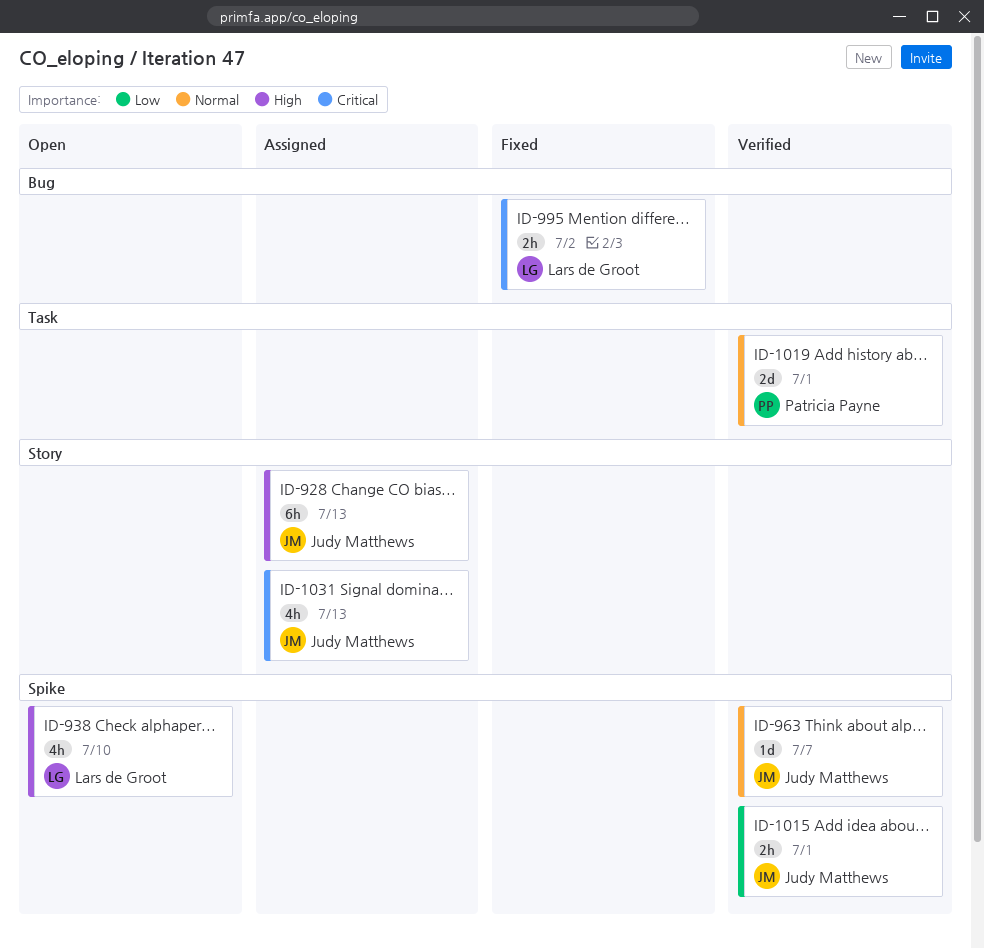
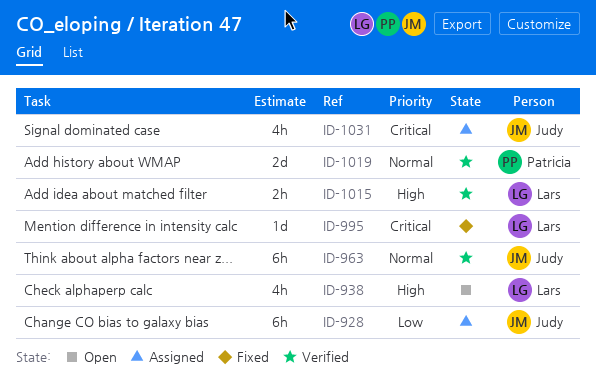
ID-928, priority: High -> Low
ID-963, estimate: 1d -> 6h
ID-995, estimate: 2h -> 1d
ID-1015, owner: Judy Matthews -> Lars de Groot
ID-1015, priority: Low -> High

